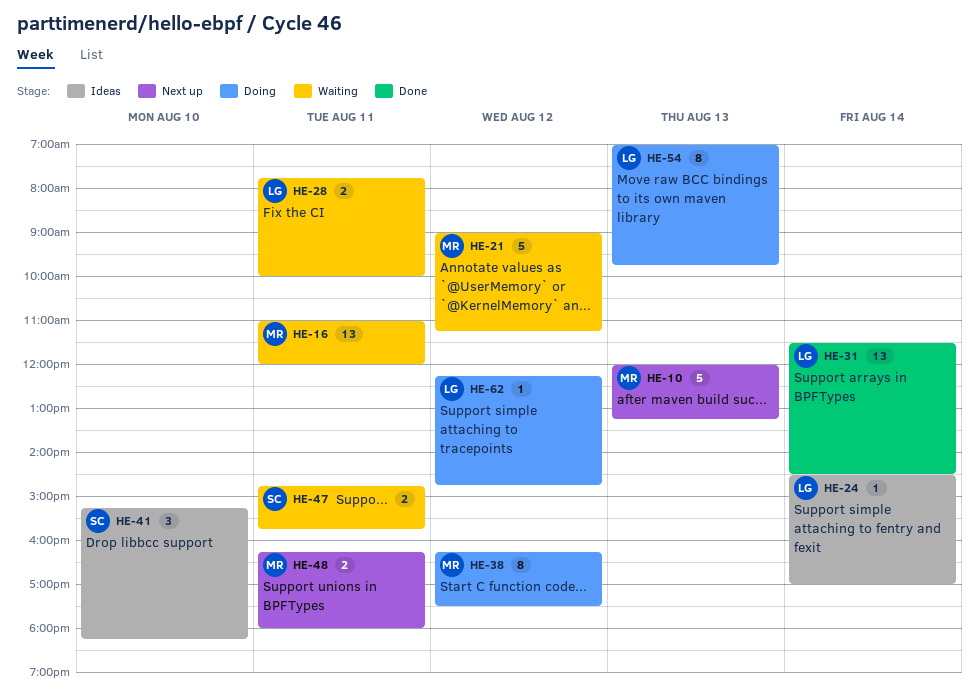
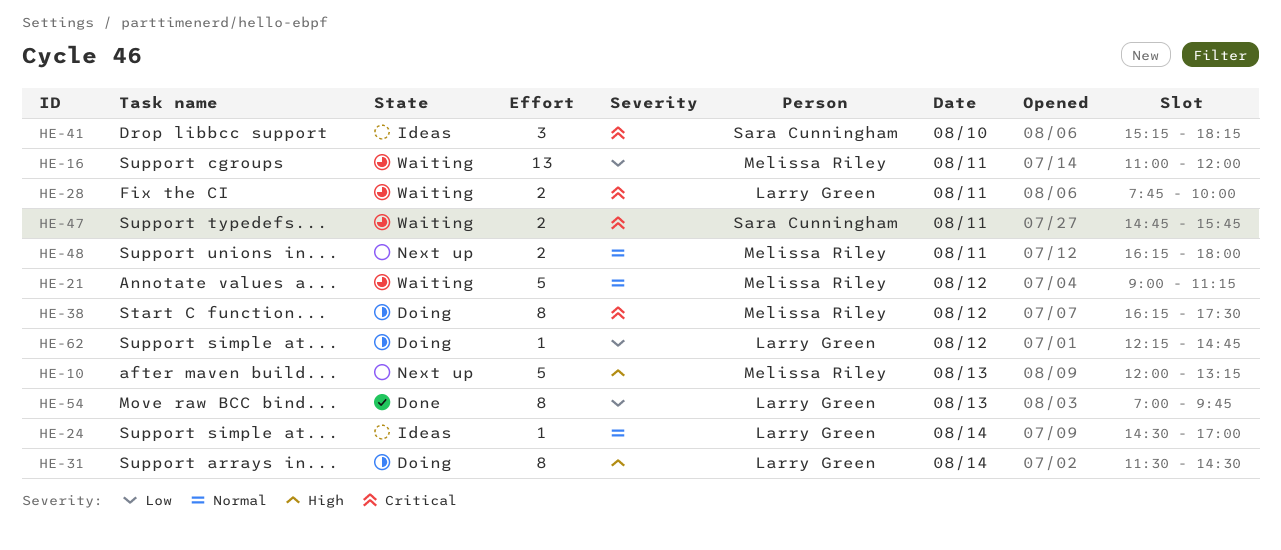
HE-31, status: Done -> Doing
HE-31, estimate: 13 -> 8
HE-54, status: Doing -> Done

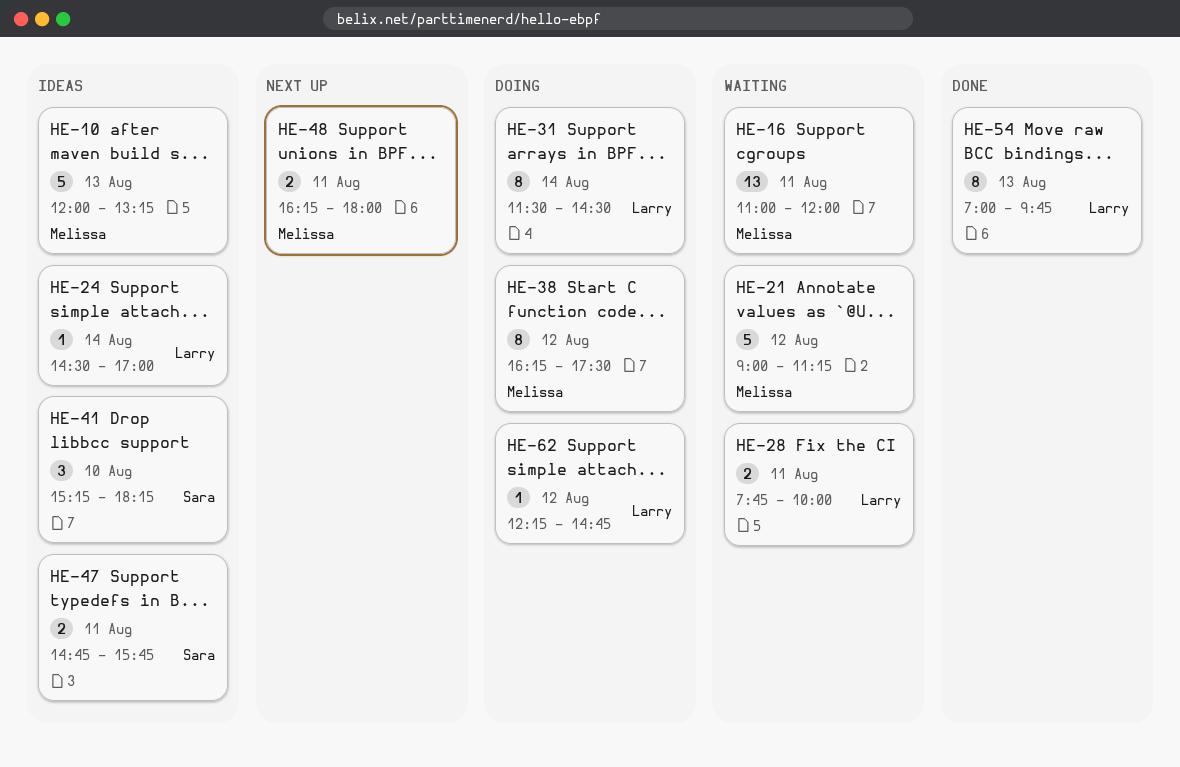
HE-10, status: Next up -> Ideas
HE-47, status: Waiting -> Ideas

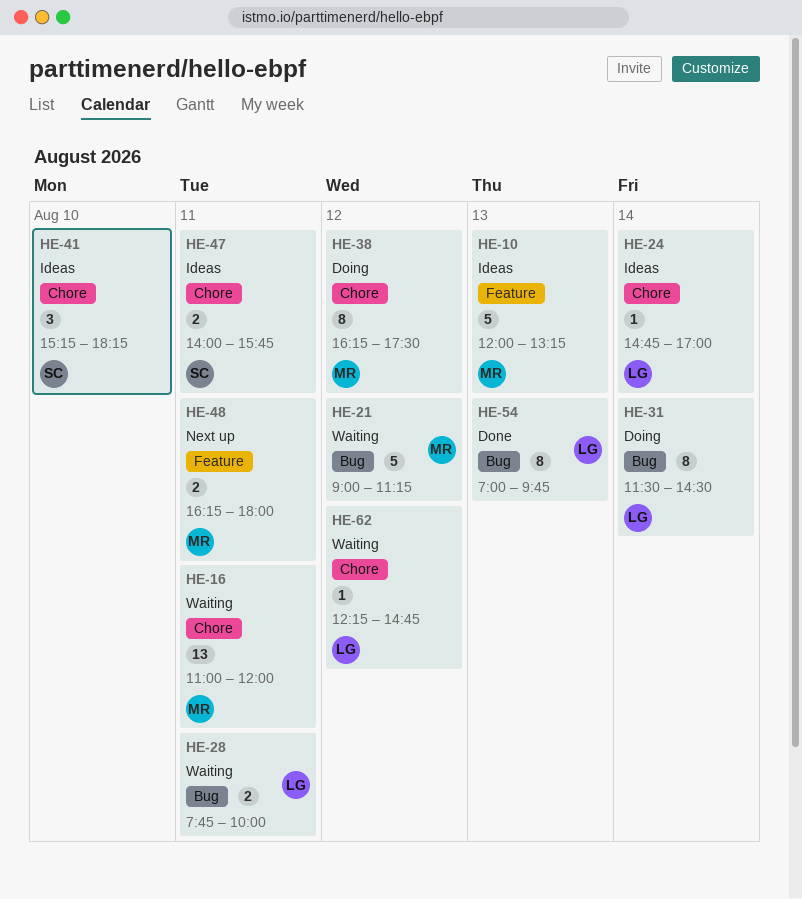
HE-24, begins: 14:30 -> 14:45
HE-47, begins: 14:45 -> 14:00
HE-62, status: Doing -> Waiting

